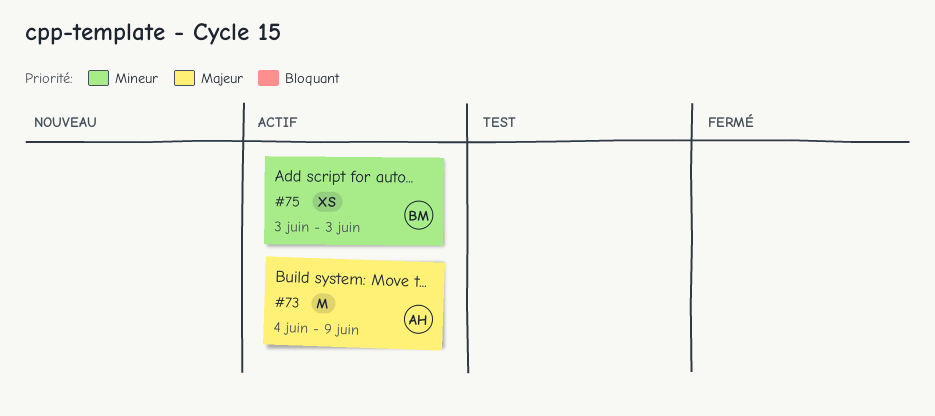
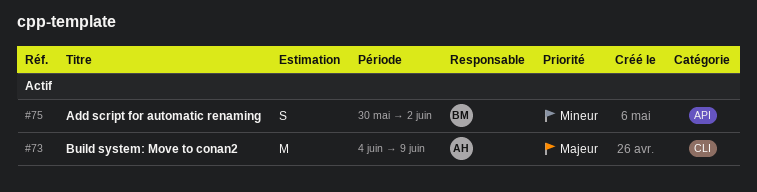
#75, estimate: XS -> S
#75, start: Jun 3 -> May 30
#75, due: Jun 3 -> Jun 2

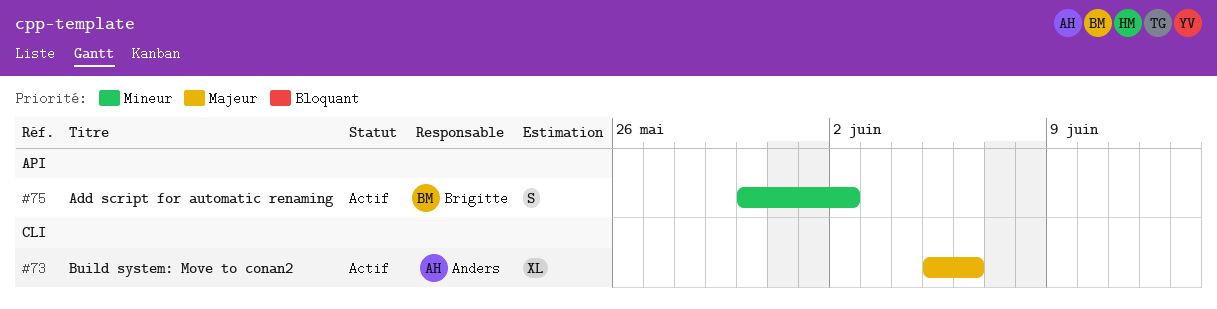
#73, estimate: M -> XL
#73, start: Jun 4 -> Jun 5
#73, due: Jun 9 -> Jun 6

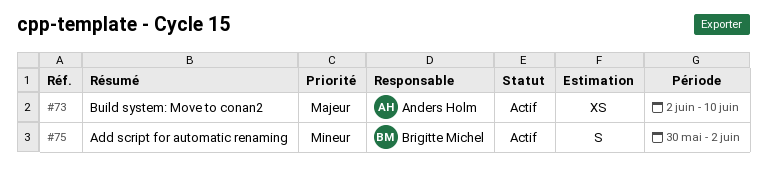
#73, estimate: XL -> XS
#73, start: Jun 5 -> Jun 2
#73, due: Jun 6 -> Jun 10

